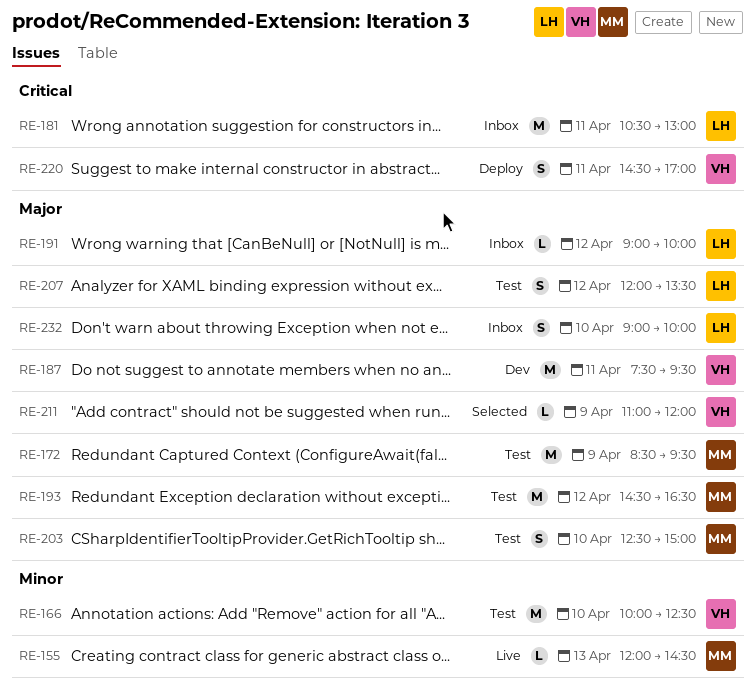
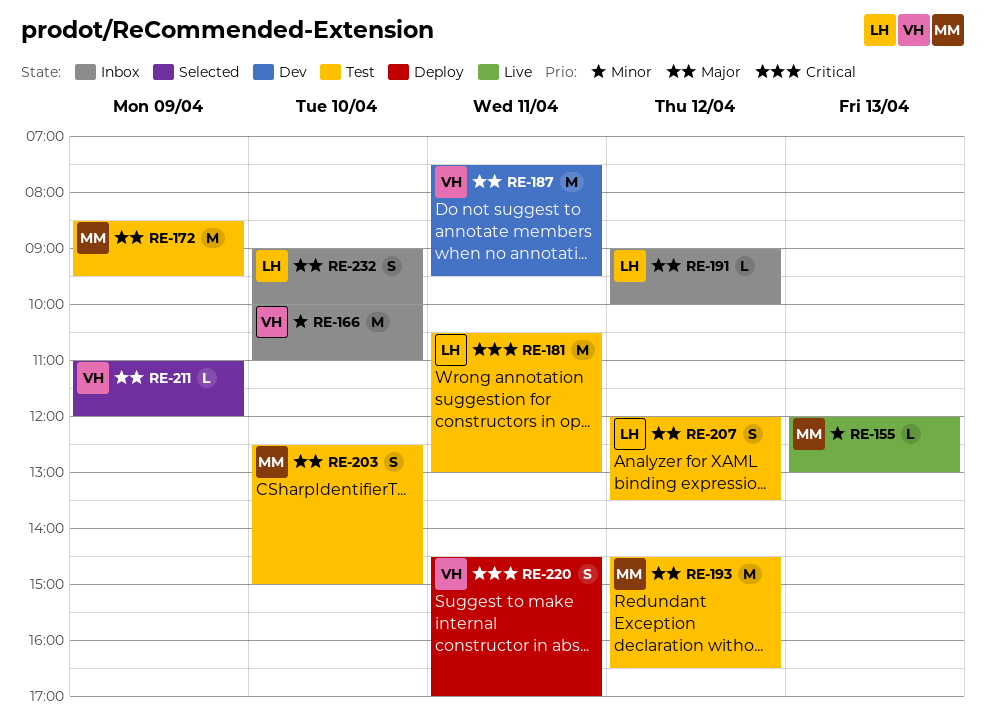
RE-155, ends: 14:30 -> 13:00
RE-166, status: Test -> Inbox
RE-166, ends: 12:30 -> 11:00
RE-181, status: Inbox -> Test

